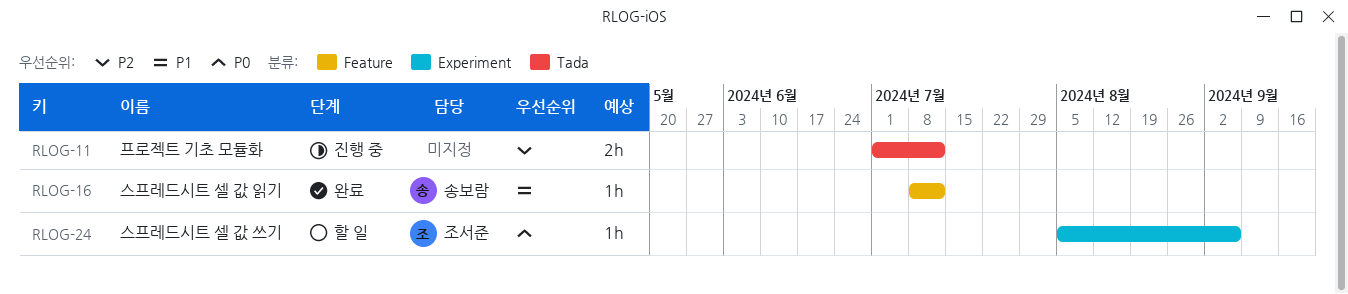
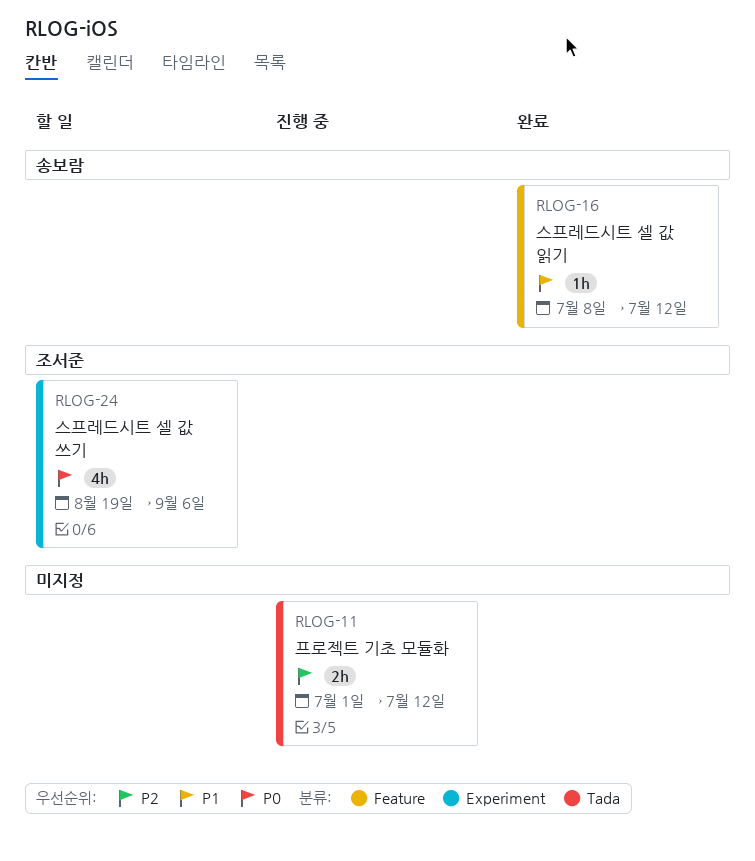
RLOG-24, estimate: 1h -> 4h
RLOG-24, start: Aug 5 -> Aug 19

